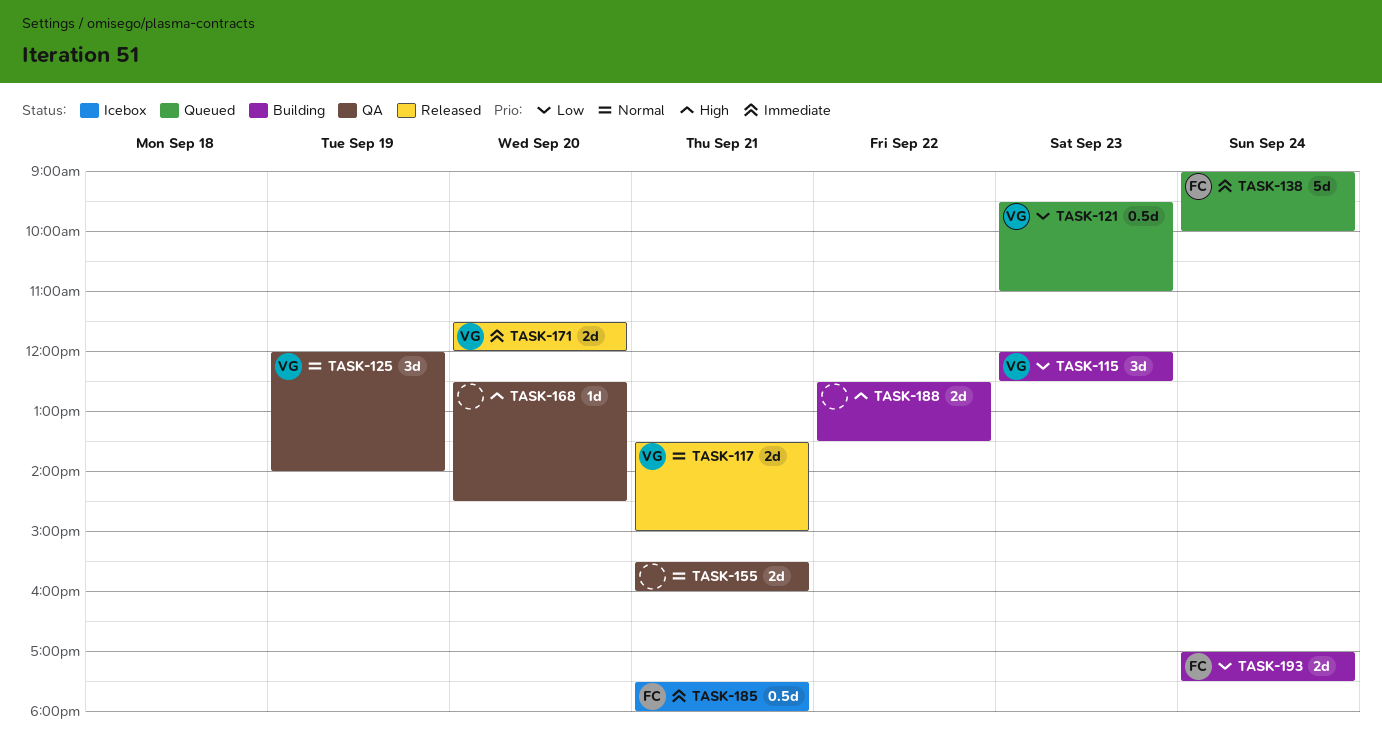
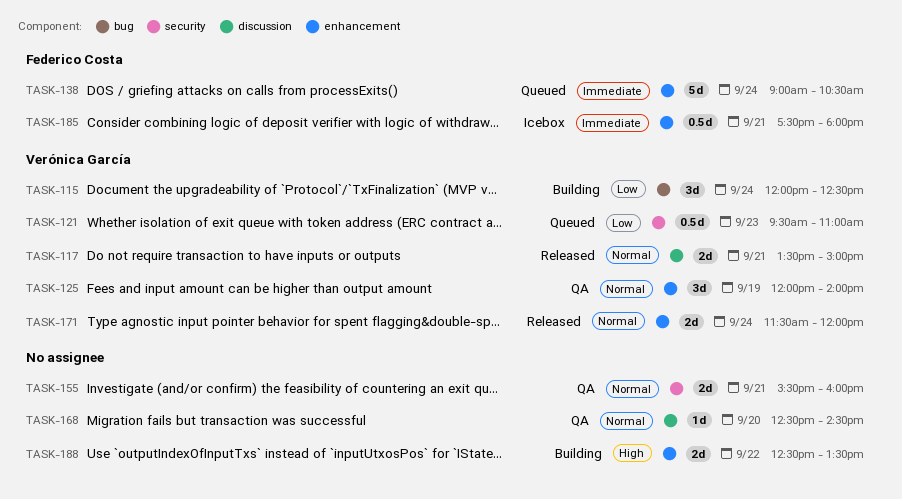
TASK-115, day: Sep 23 -> Sep 24
TASK-138, ends: 10:00 -> 10:30
TASK-168, priority: High -> Normal
TASK-171, priority: Immediate -> Normal
TASK-171, day: Sep 20 -> Sep 24
TASK-193: present -> none

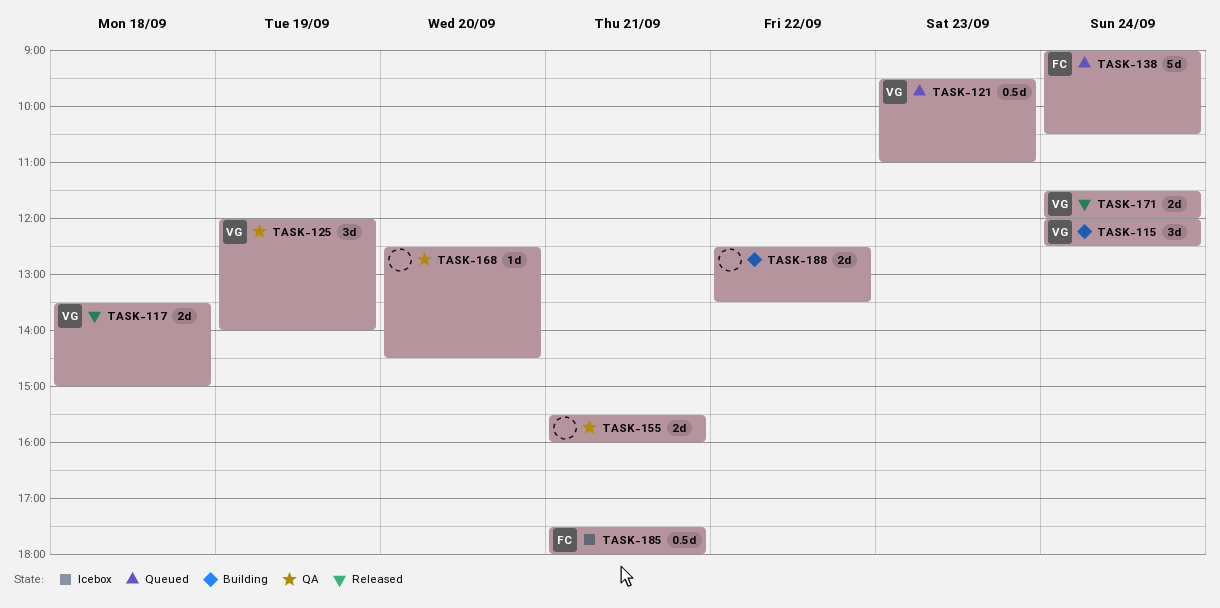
TASK-117, day: Sep 21 -> Sep 18

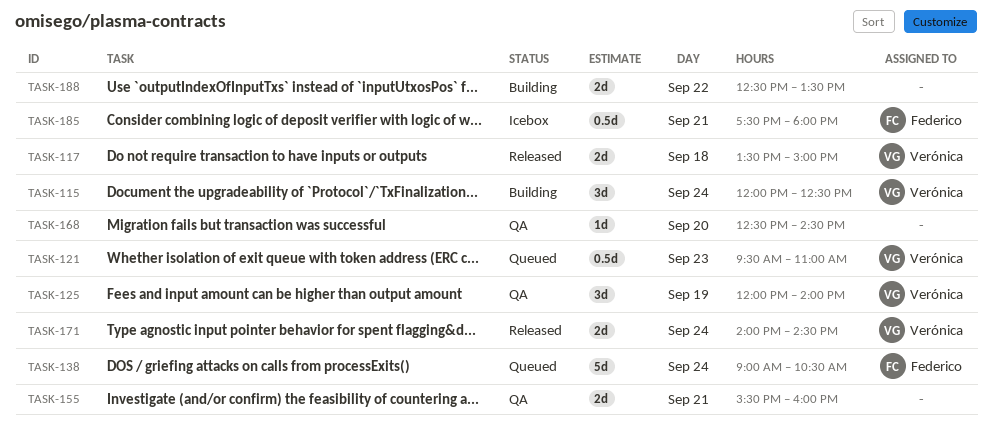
TASK-171, begins: 11:30 -> 14:00
TASK-171, ends: 12:00 -> 14:30

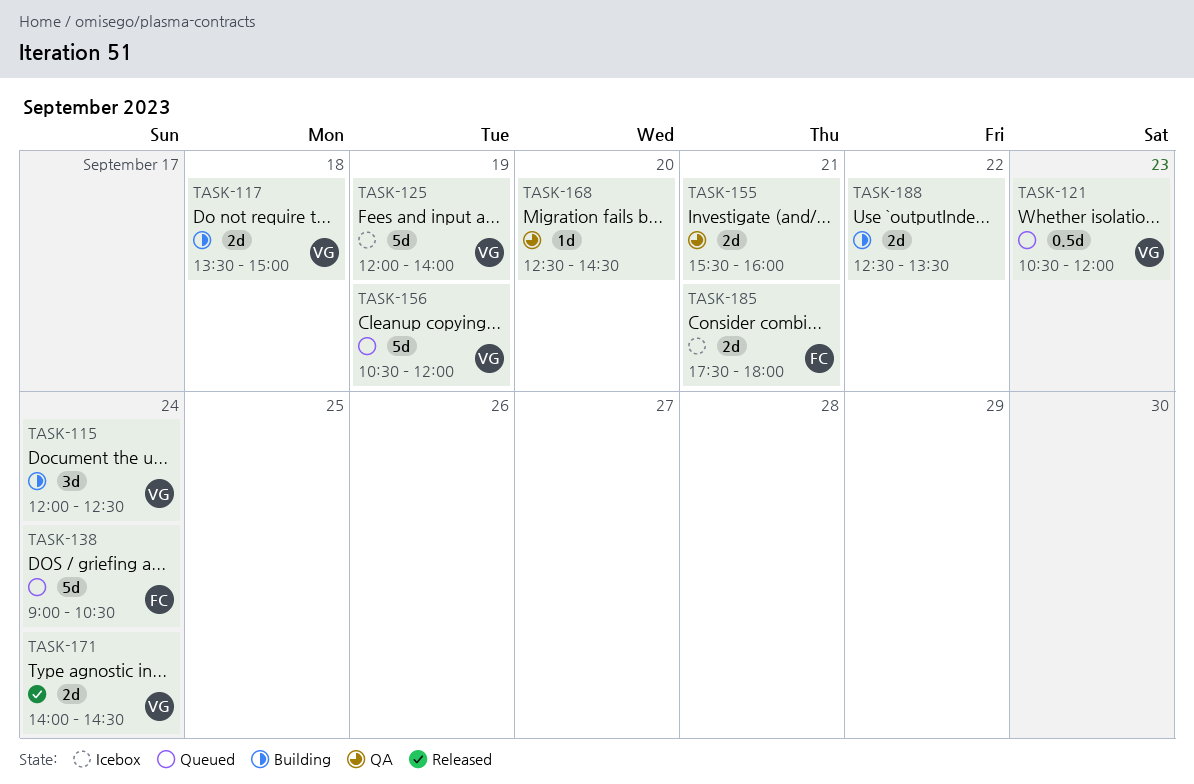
TASK-117, status: Released -> Building
TASK-121, begins: 09:30 -> 10:30
TASK-121, ends: 11:00 -> 12:00
TASK-125, status: QA -> Icebox
TASK-125, estimate: 3d -> 5d
TASK-156: none -> present
TASK-185, estimate: 0.5d -> 2d

